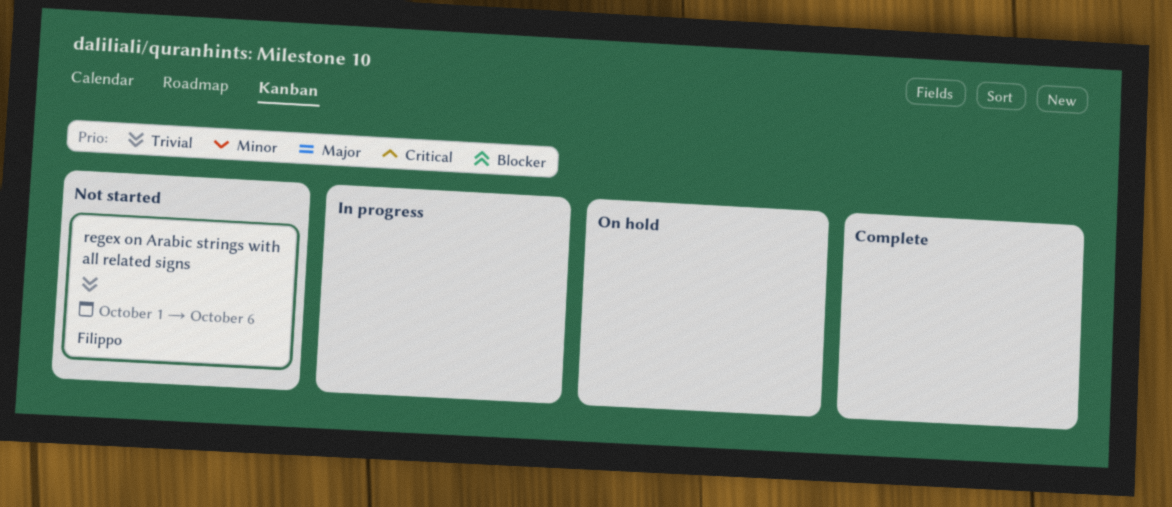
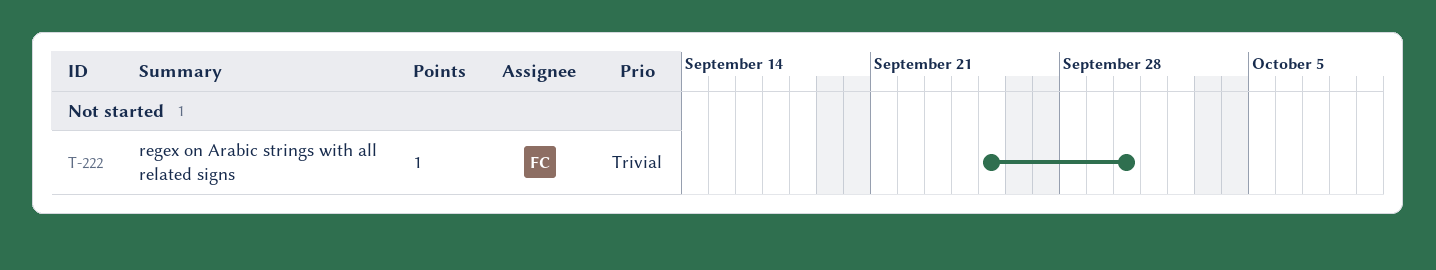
regex on Arabic strings with all related signs, start: Oct 1 -> Sep 25
regex on Arabic strings with all related signs, due: Oct 6 -> Sep 30

